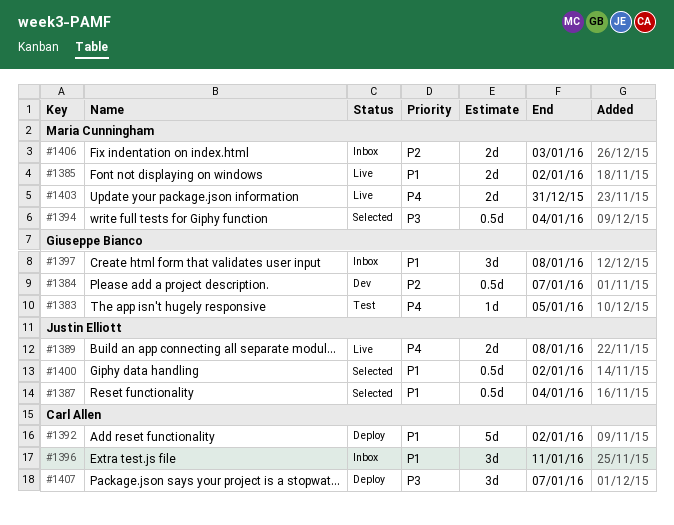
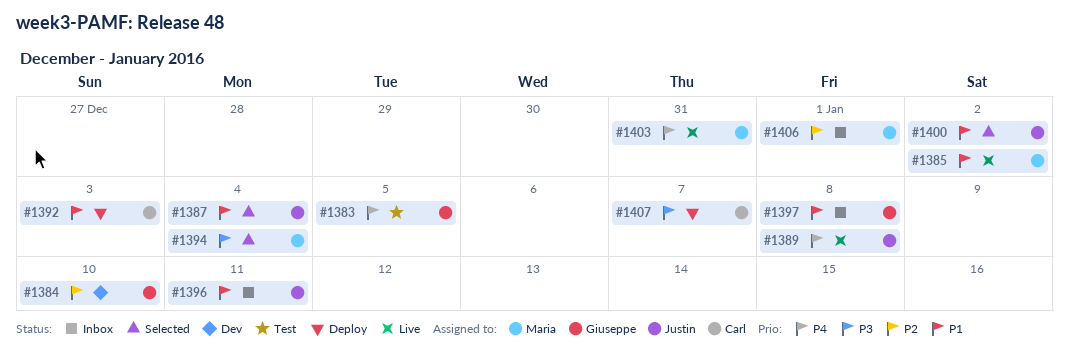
#1384, due: Jan 7 -> Jan 10
#1392, due: Jan 2 -> Jan 3
#1396, owner: Carl Allen -> Justin Elliott
#1406, due: Jan 3 -> Jan 1

